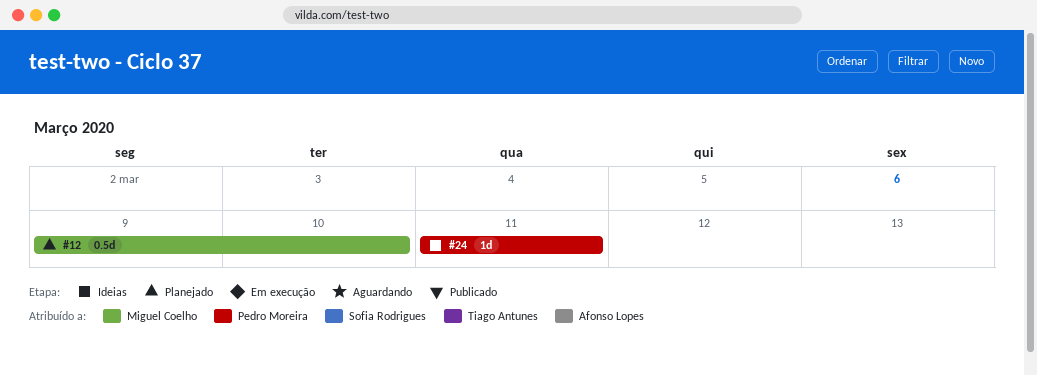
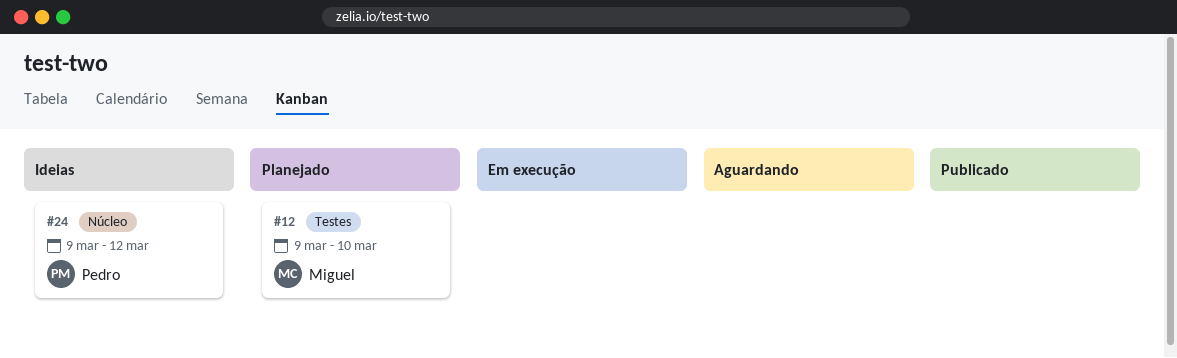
#24, start: Mar 11 -> Mar 9
#24, due: Mar 11 -> Mar 12

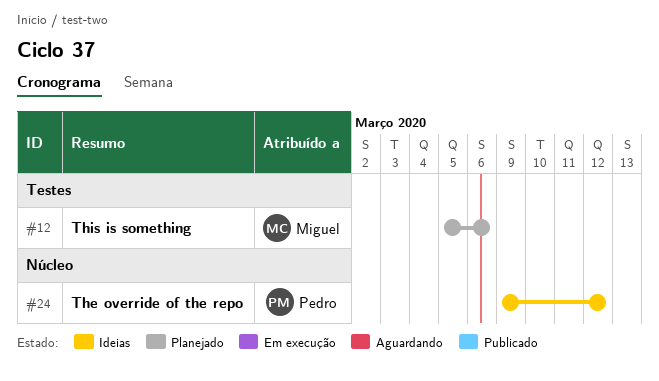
#12, start: Mar 9 -> Mar 5
#12, due: Mar 10 -> Mar 6

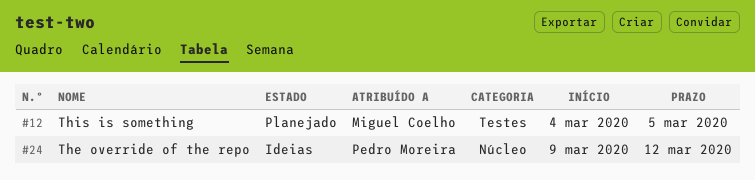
#12, start: Mar 5 -> Mar 4
#12, due: Mar 6 -> Mar 5

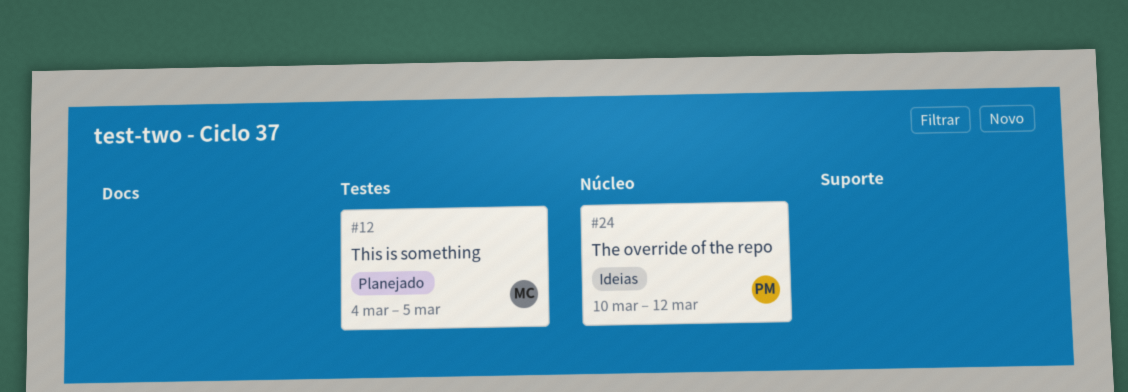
#24, start: Mar 9 -> Mar 10

